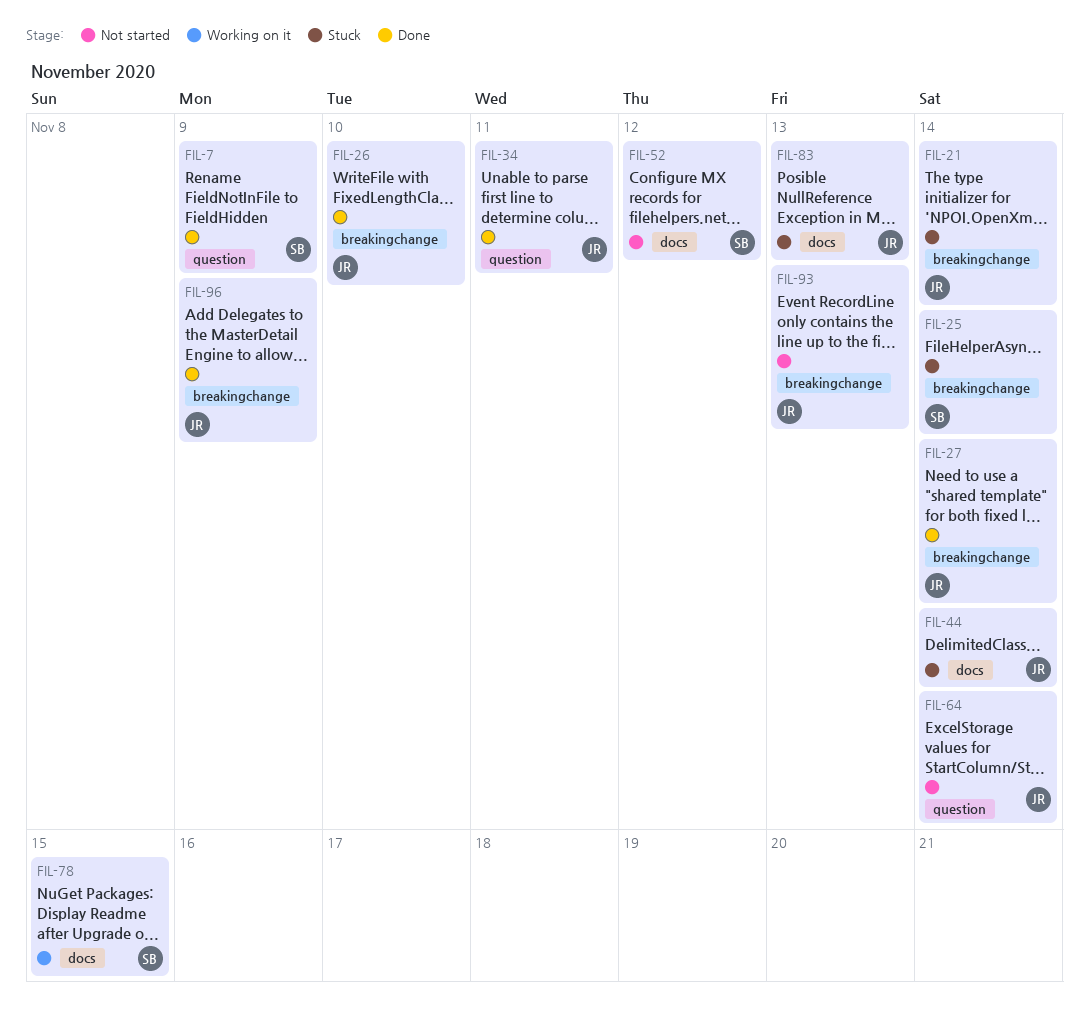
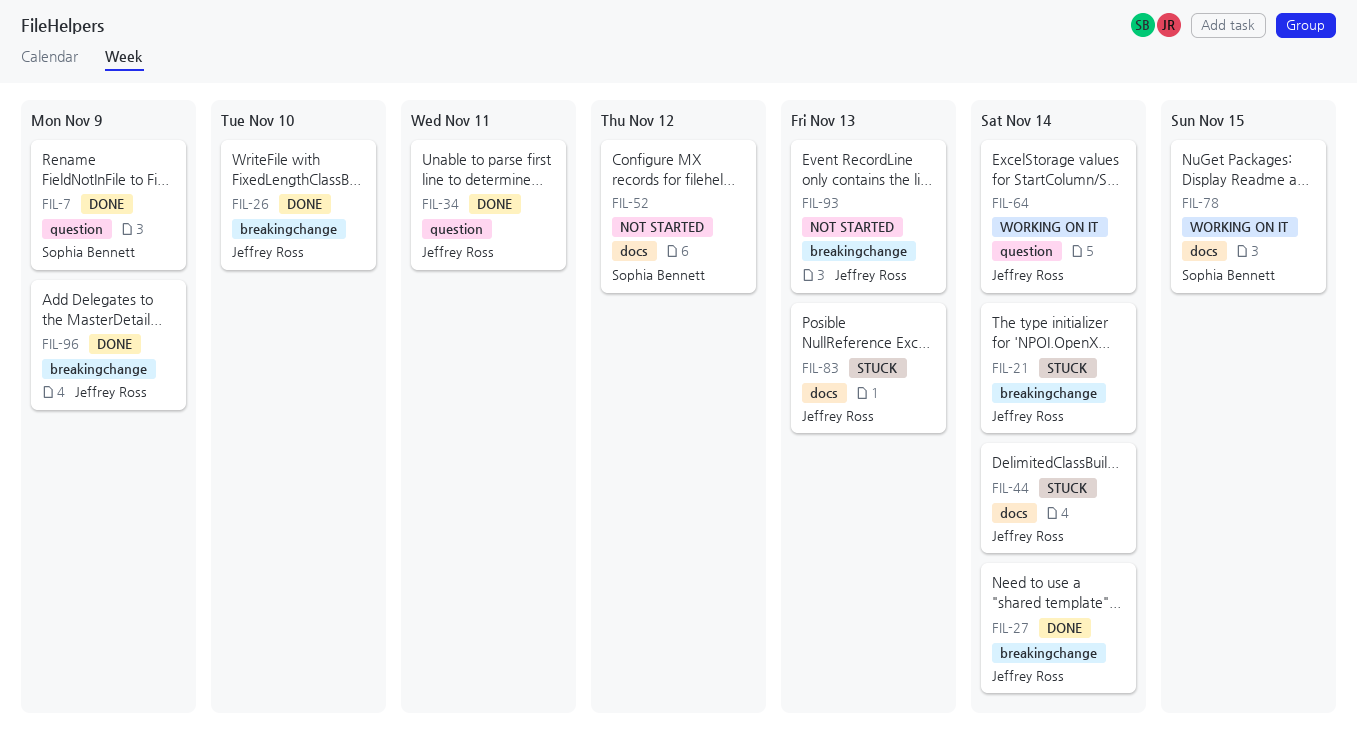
FIL-25: present -> none
FIL-64, status: Not started -> Working on it

